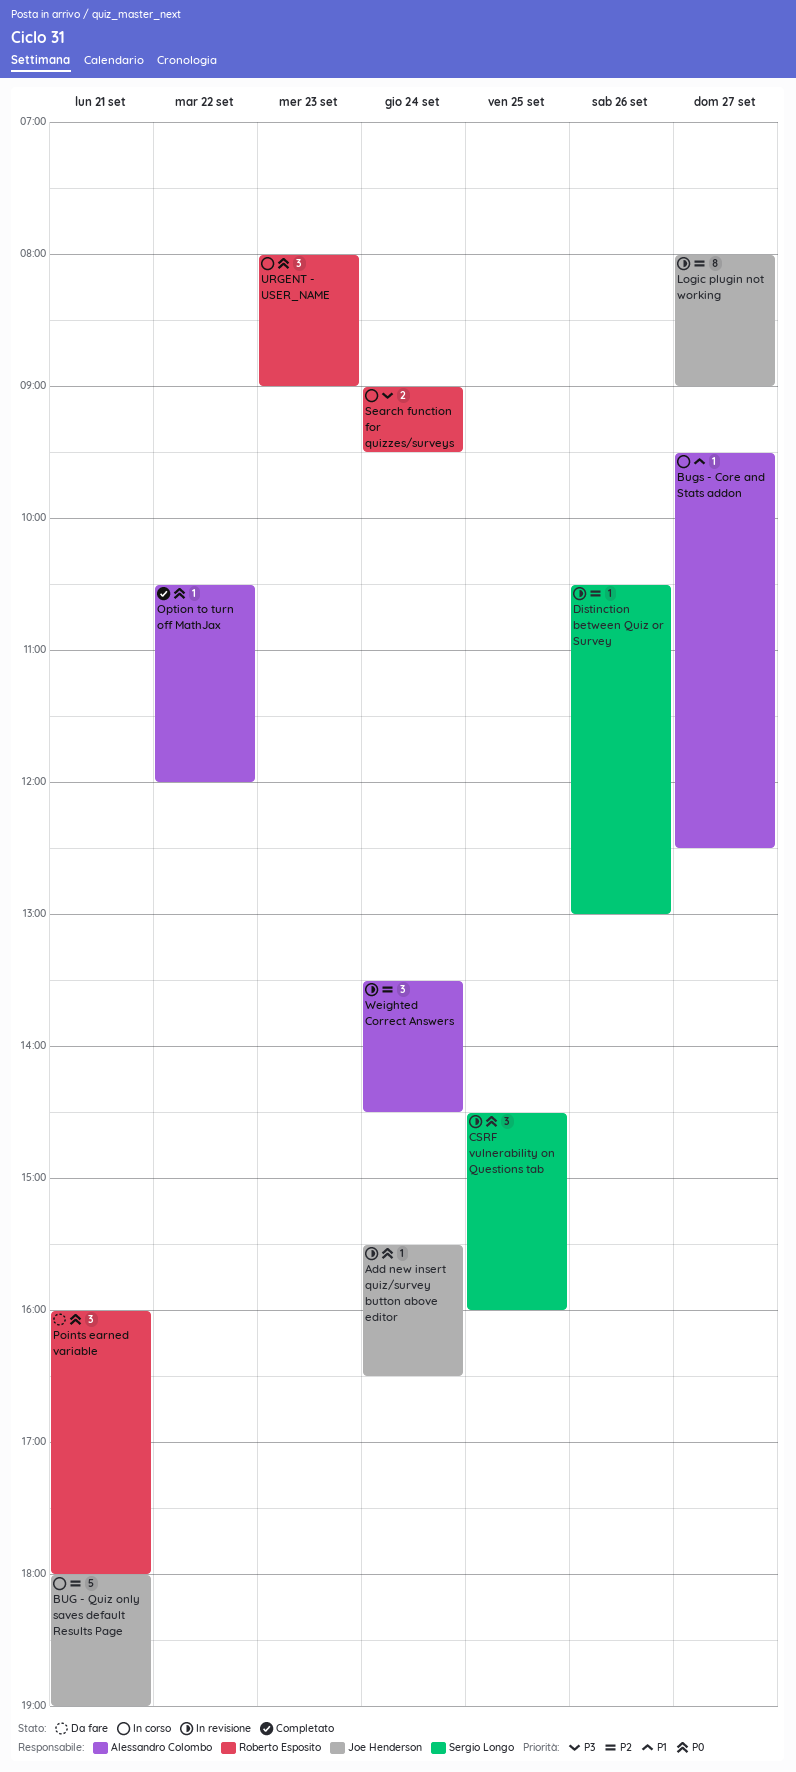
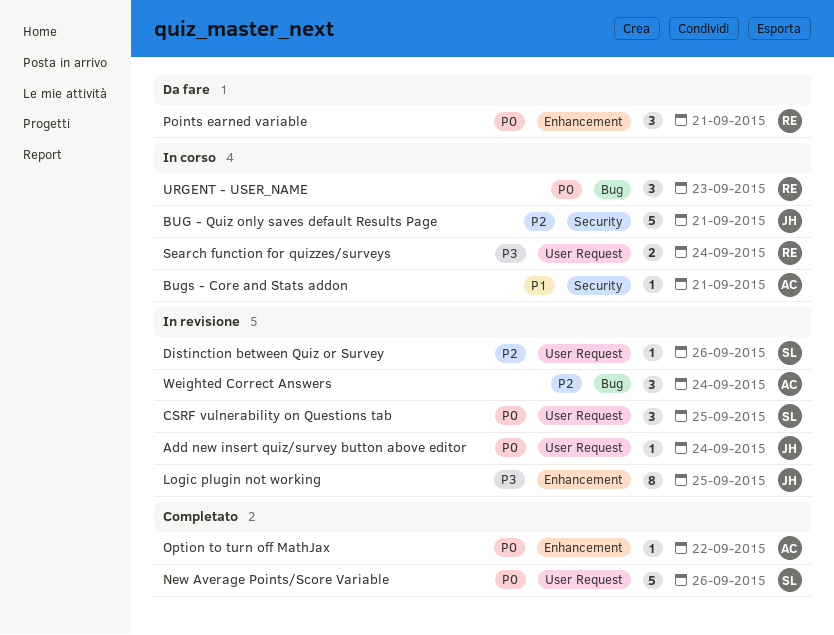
Bugs - Core and Stats addon, day: Sep 27 -> Sep 21
Logic plugin not working, priority: P2 -> P3
Logic plugin not working, day: Sep 27 -> Sep 25
New Average Points/Score Variable: none -> present

